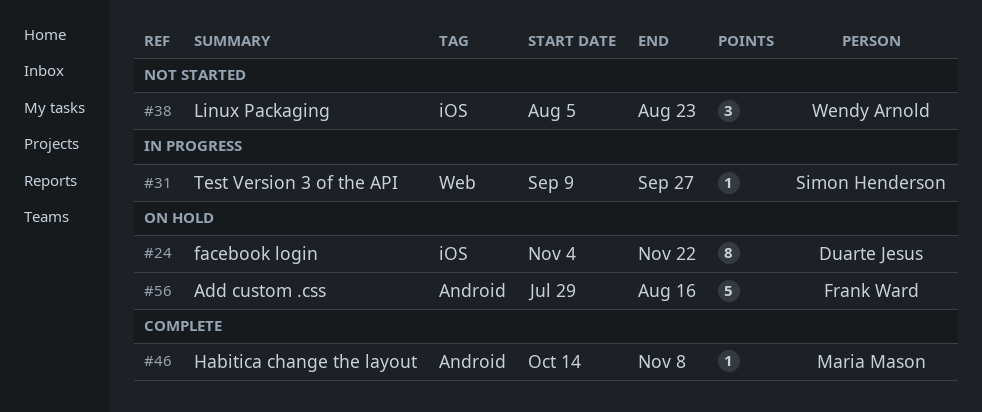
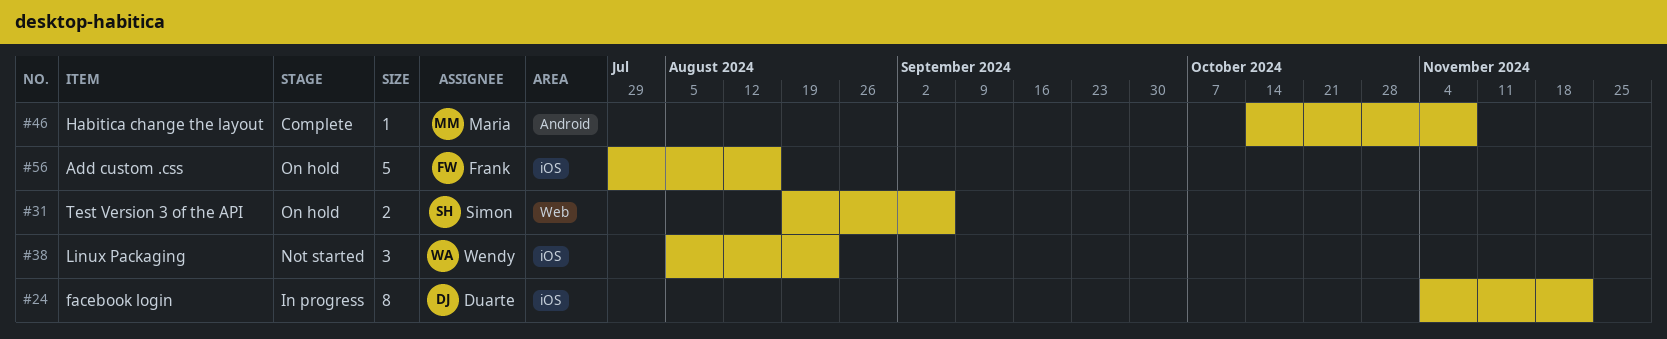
#24, status: On hold -> In progress
#31, status: In progress -> On hold
#31, estimate: 1 -> 2
#31, start: Sep 9 -> Aug 19
#31, due: Sep 27 -> Sep 6
#56, label: Android -> iOS

